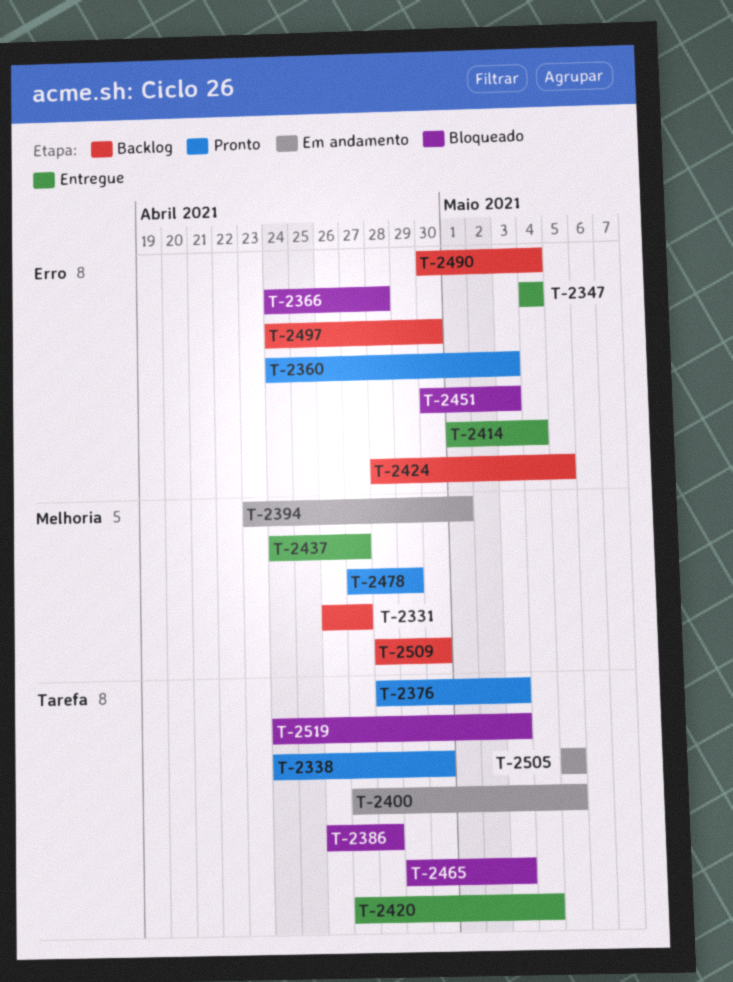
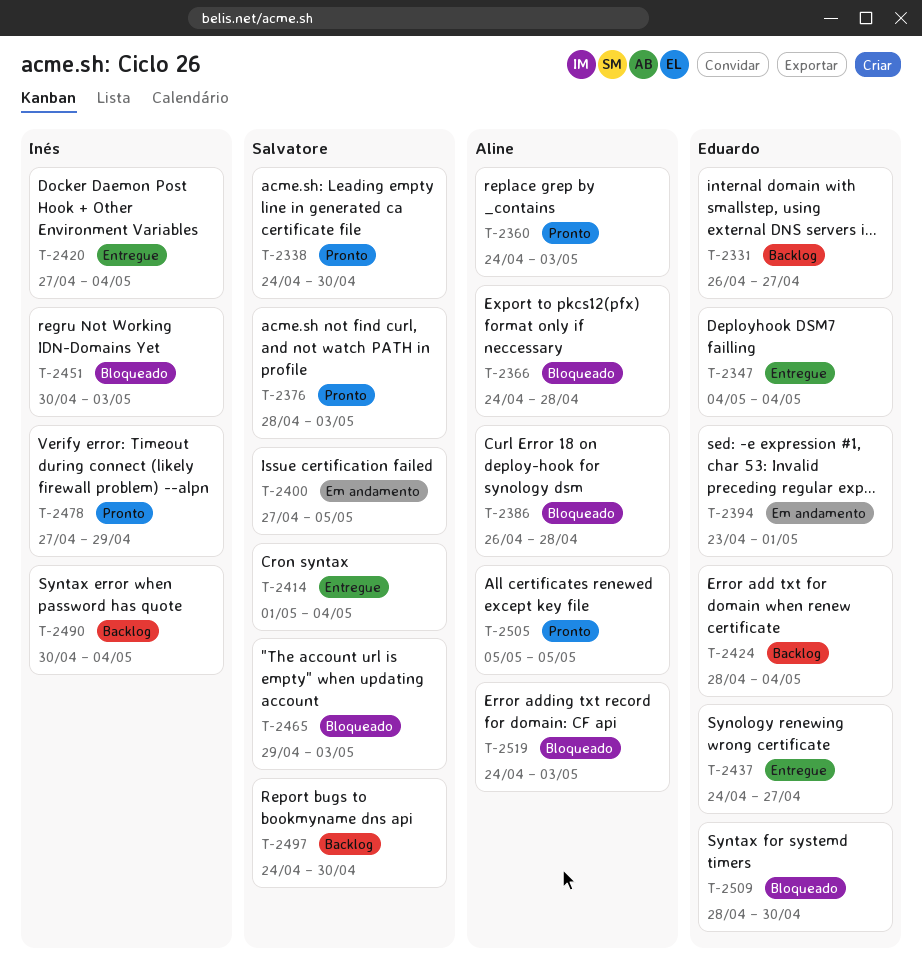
T-2424, due: May 5 -> May 4
T-2505, status: Em andamento -> Pronto
T-2509, status: Backlog -> Bloqueado

